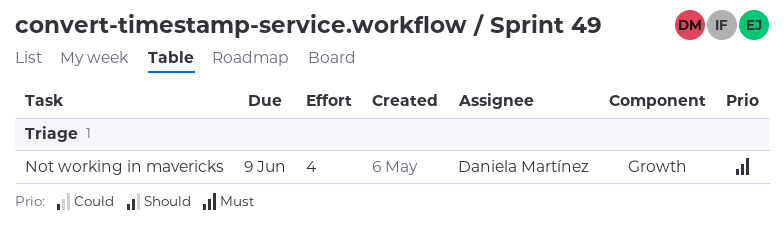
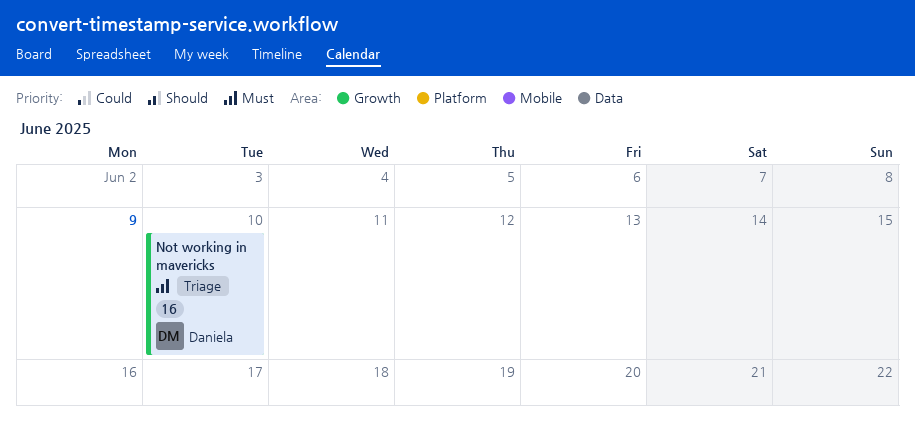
Not working in mavericks, estimate: 4 -> 16
Not working in mavericks, due: Jun 9 -> Jun 10

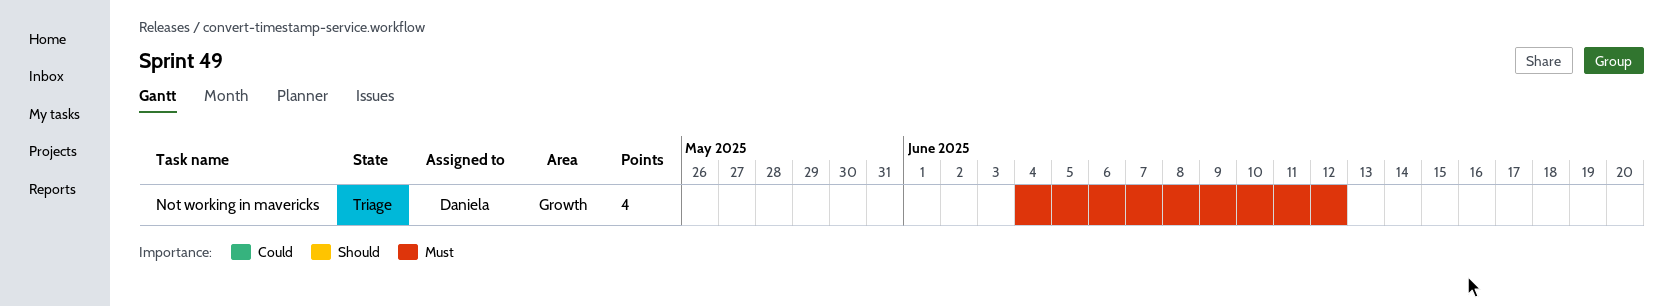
Not working in mavericks, estimate: 16 -> 4
Not working in mavericks, due: Jun 10 -> Jun 12

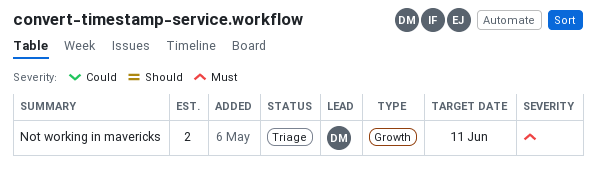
Not working in mavericks, estimate: 4 -> 2
Not working in mavericks, due: Jun 12 -> Jun 11

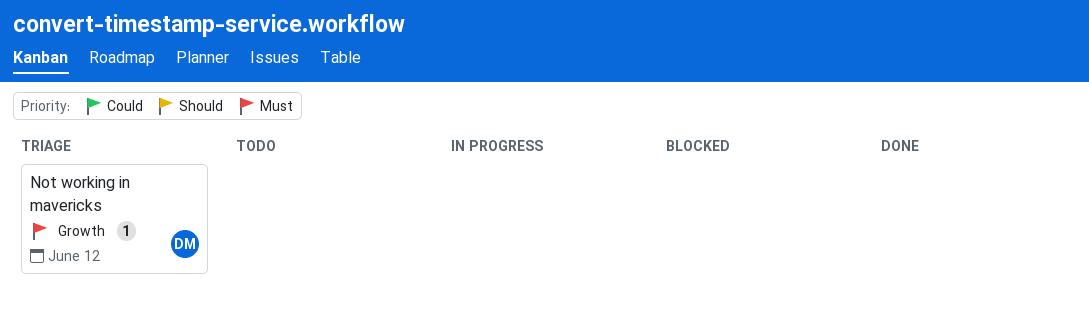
Not working in mavericks, estimate: 2 -> 1
Not working in mavericks, due: Jun 11 -> Jun 12

